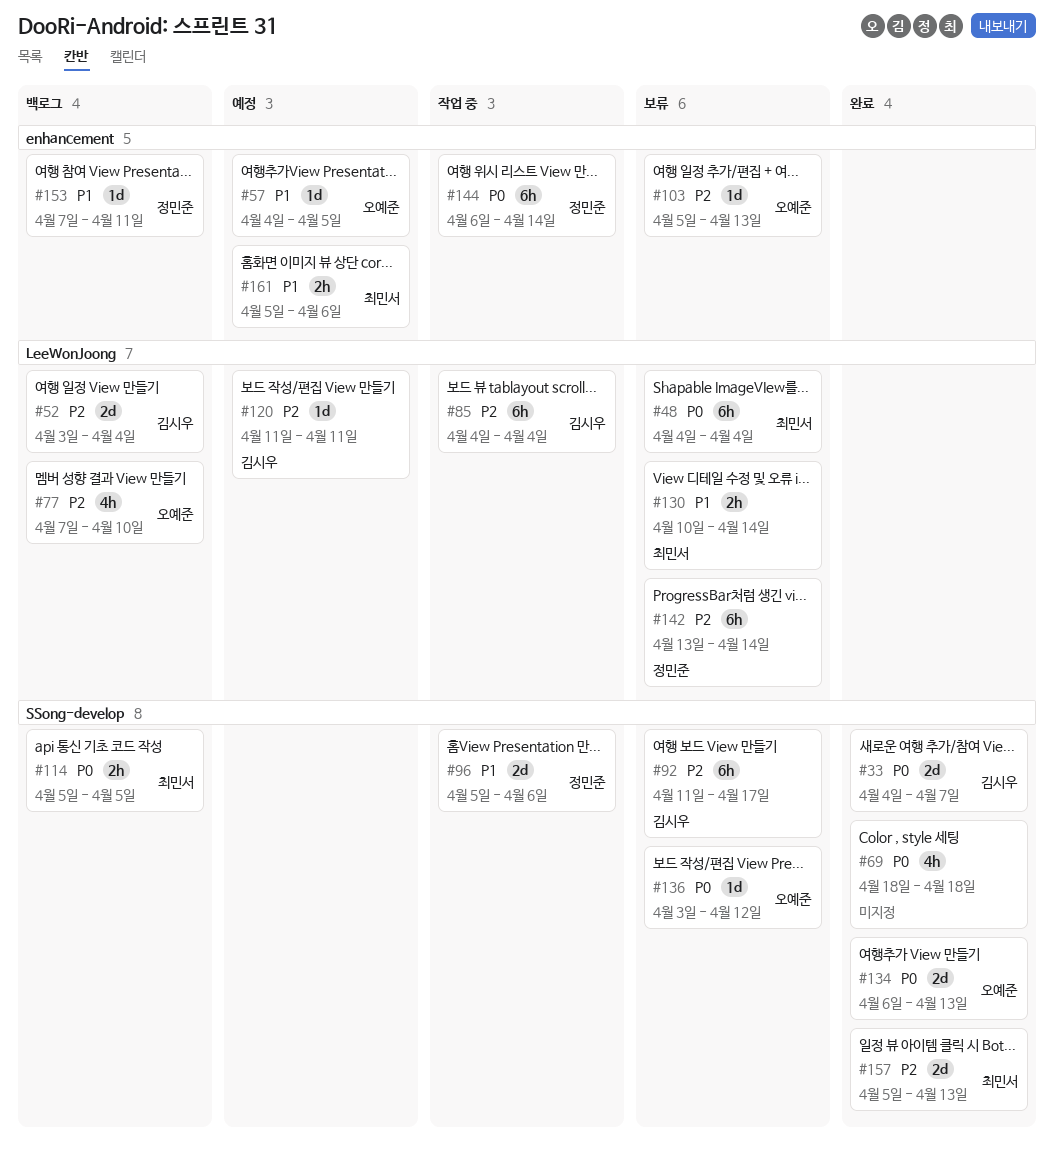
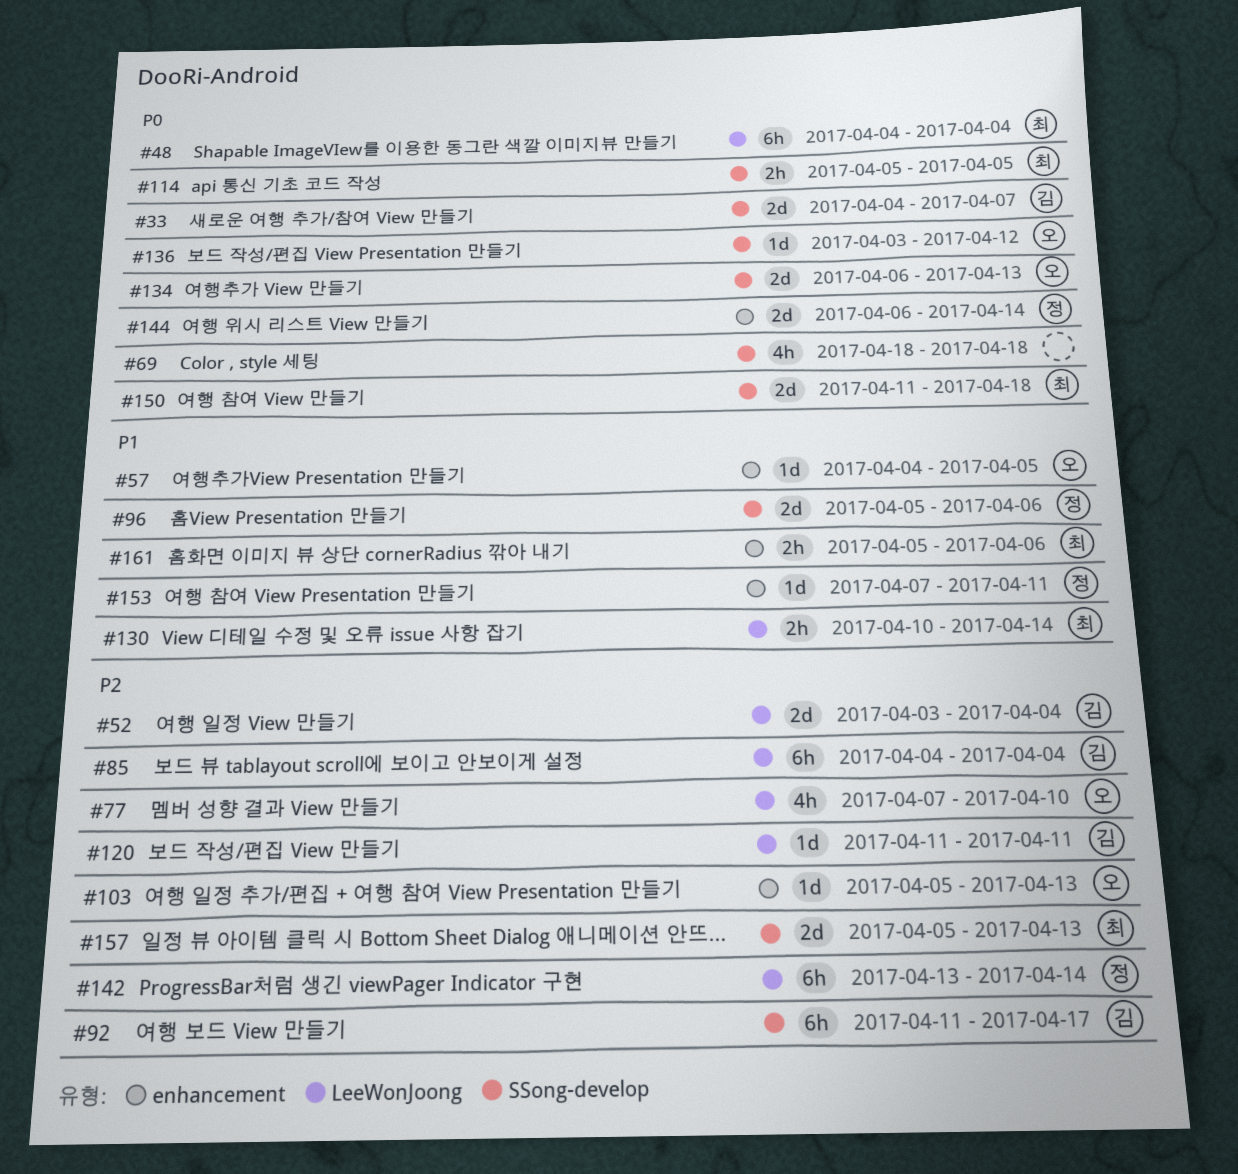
#144, estimate: 6h -> 2d
#150: none -> present

